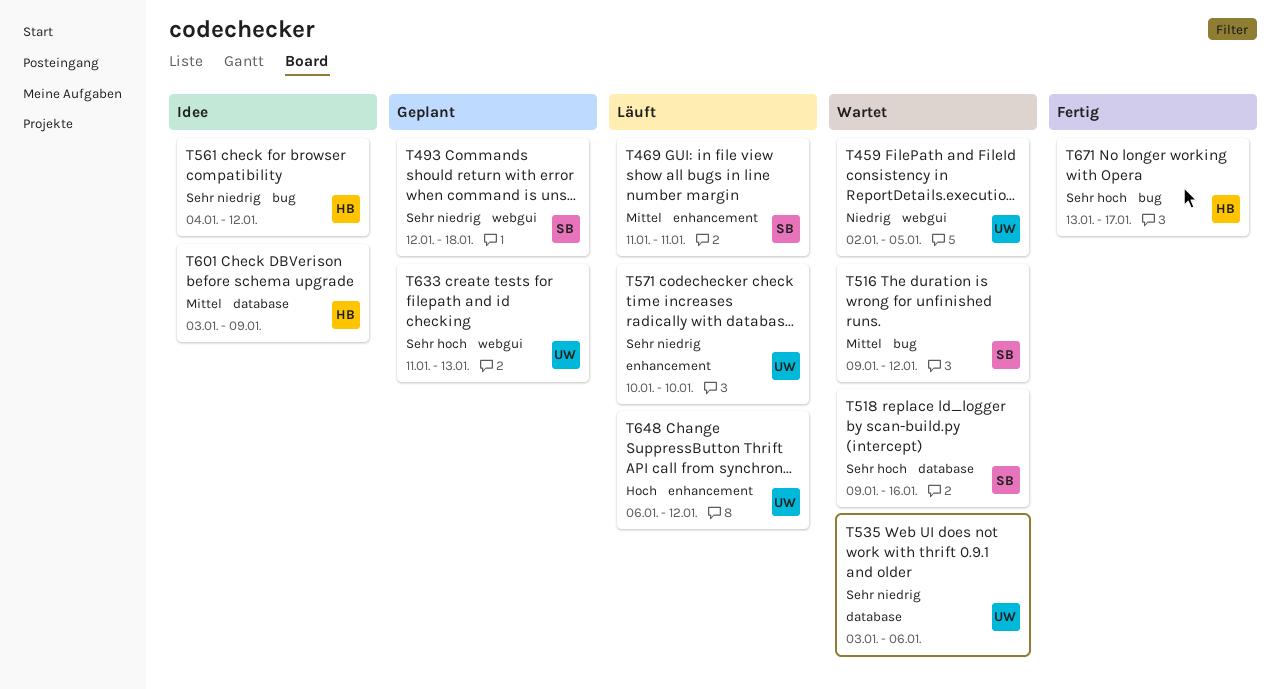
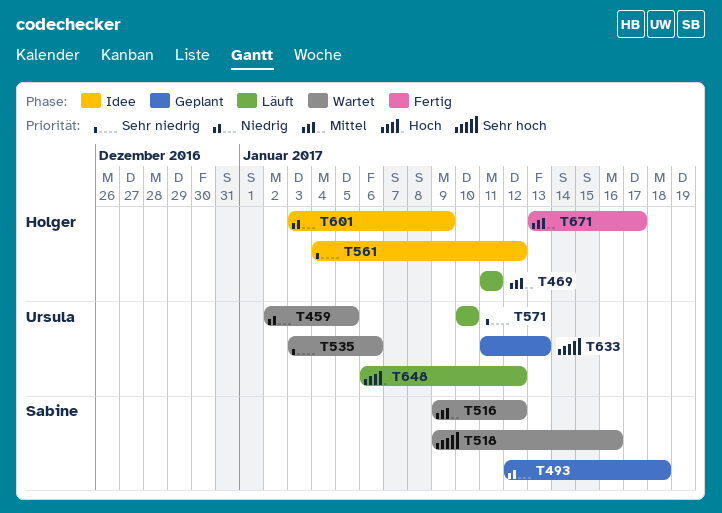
T469, owner: Sabine -> Holger
T493, priority: Sehr niedrig -> Niedrig
T601, priority: Mittel -> Niedrig
T671, priority: Sehr hoch -> Mittel

